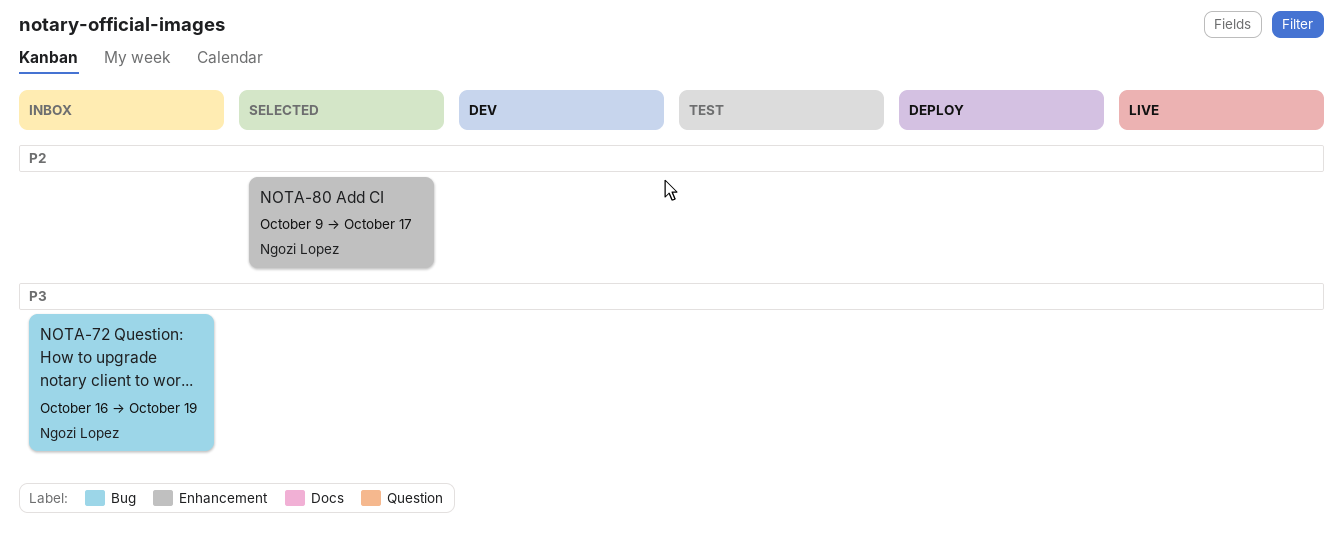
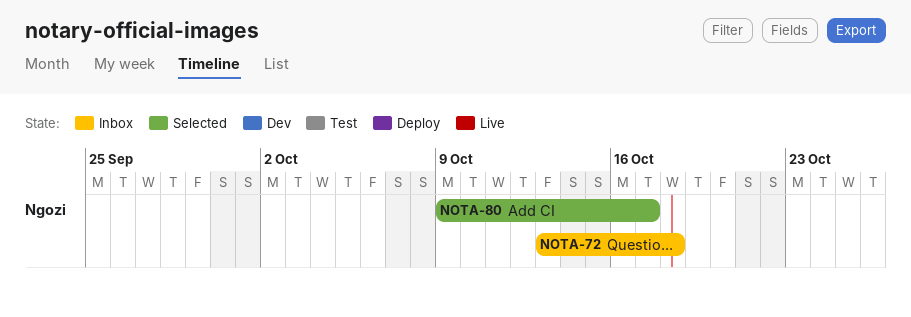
NOTA-72, start: Oct 16 -> Oct 13
NOTA-72, due: Oct 19 -> Oct 18

